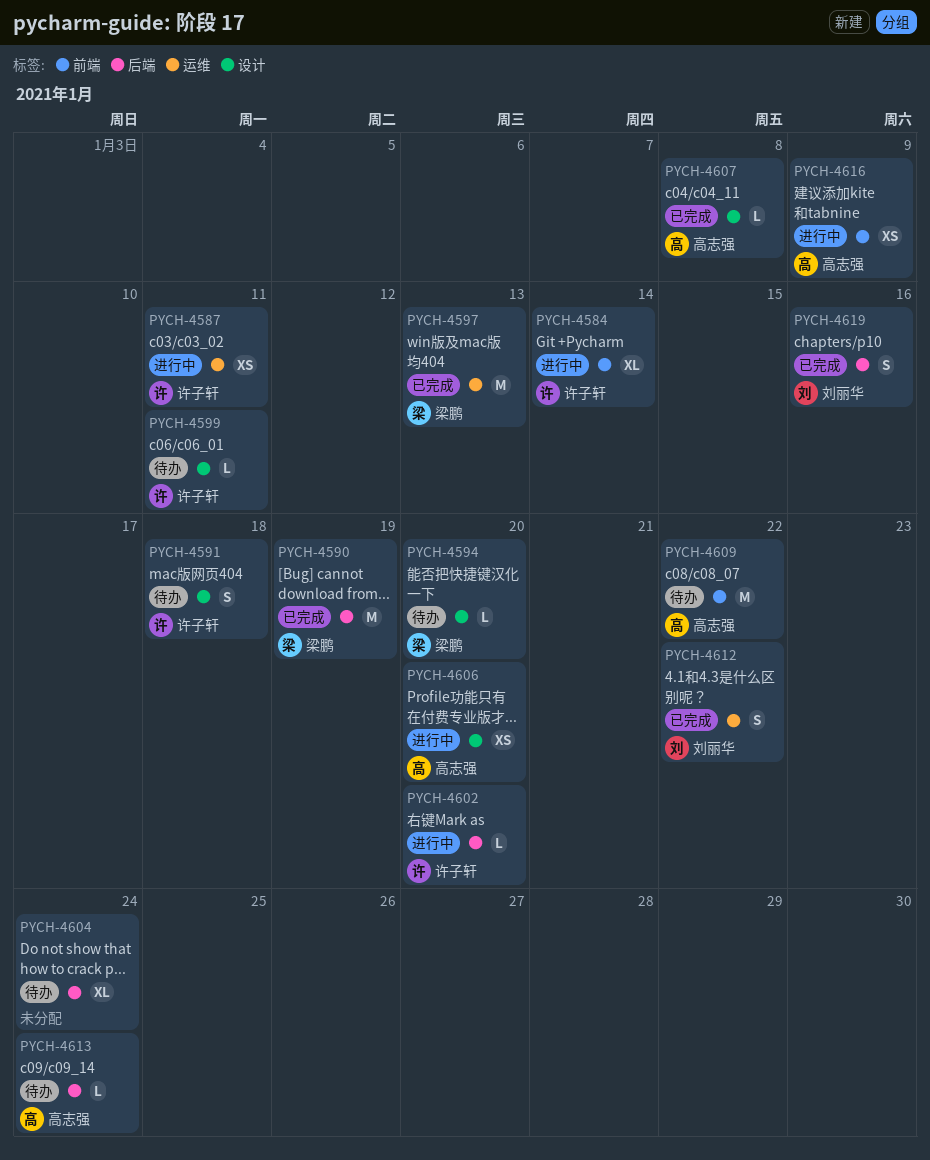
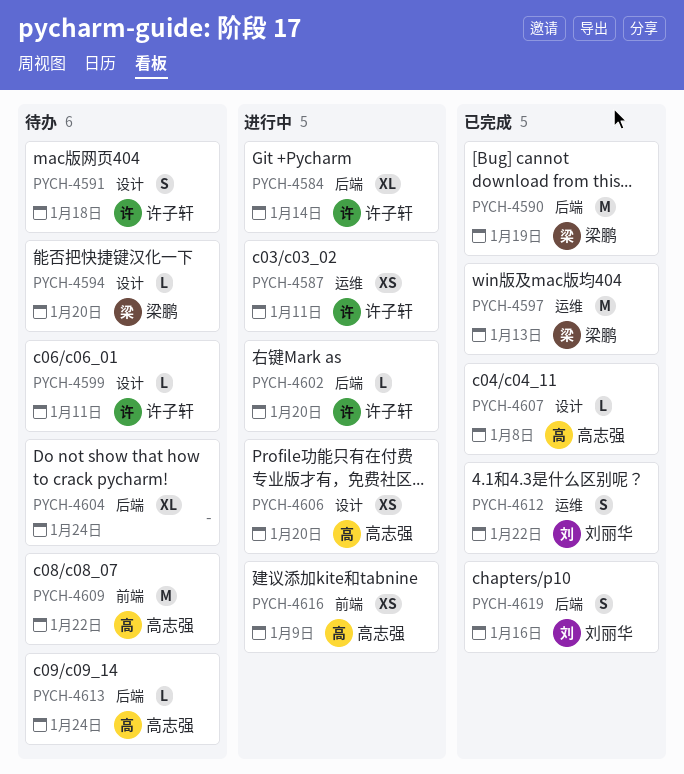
PYCH-4584, label: 前端 -> 后端

